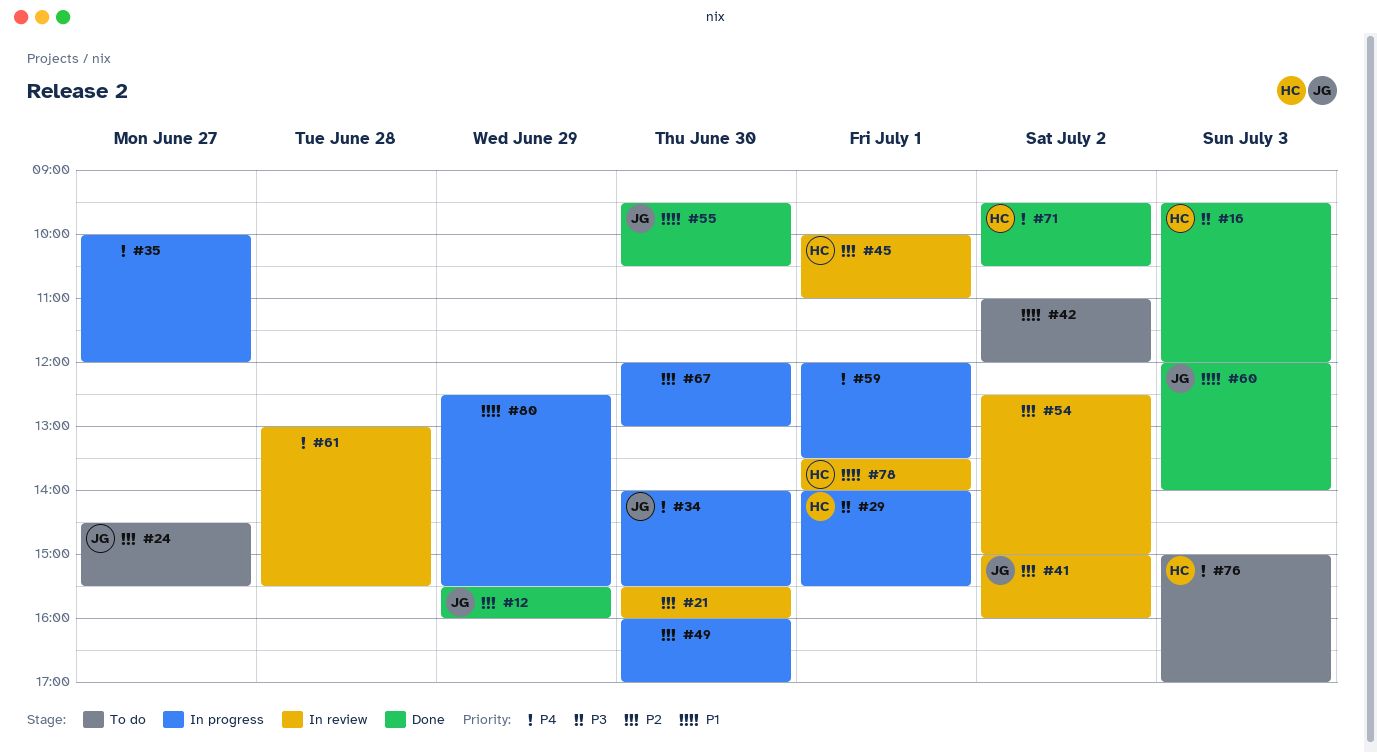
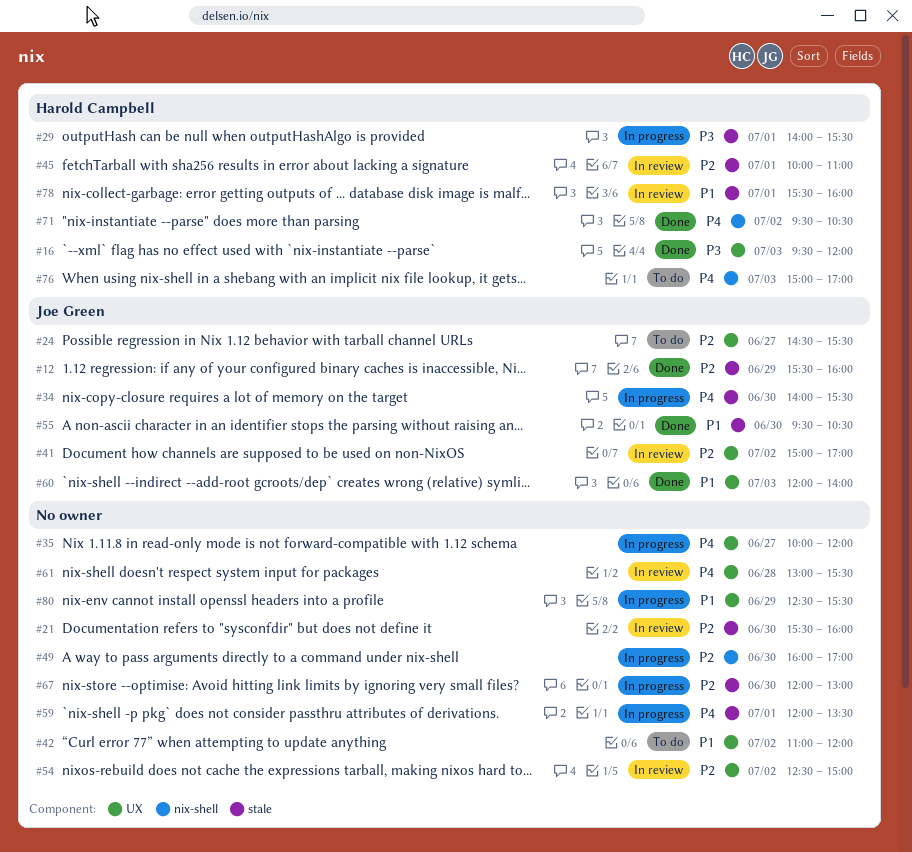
#41, ends: 16:00 -> 17:00
#78, begins: 13:30 -> 15:30
#78, ends: 14:00 -> 16:00

